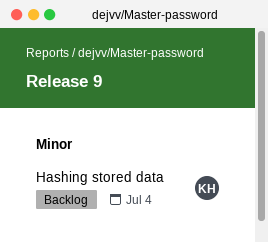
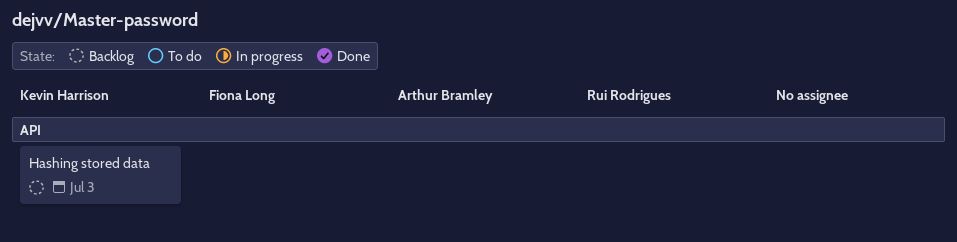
Hashing stored data, due: Jul 4 -> Jul 3

